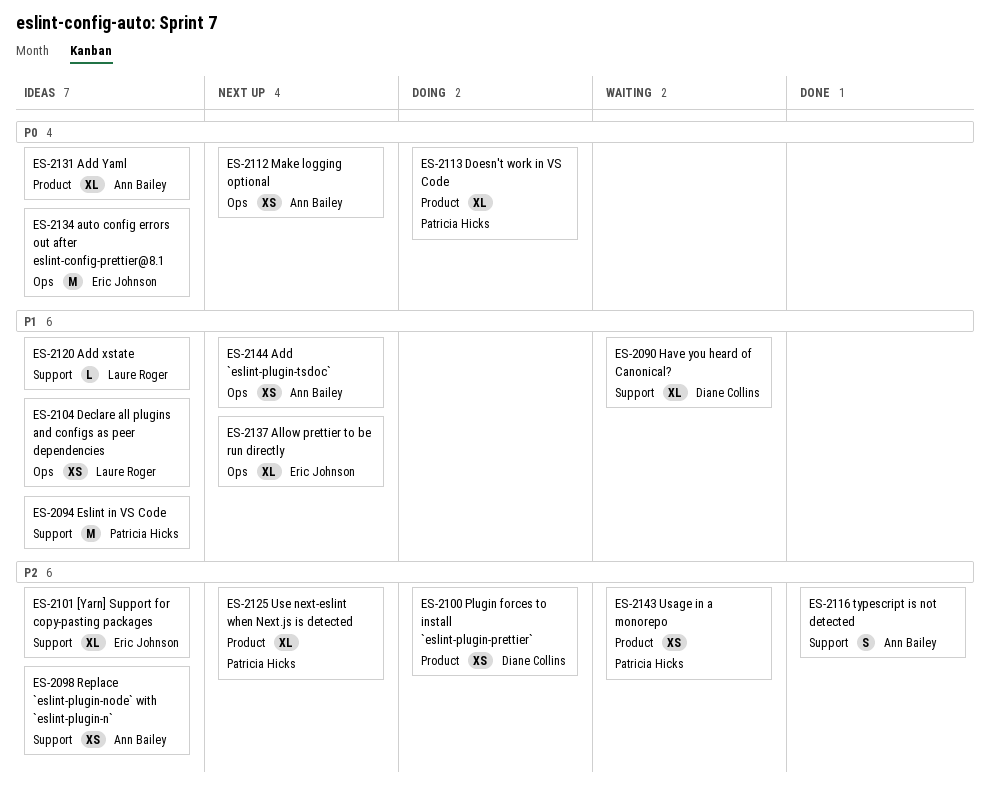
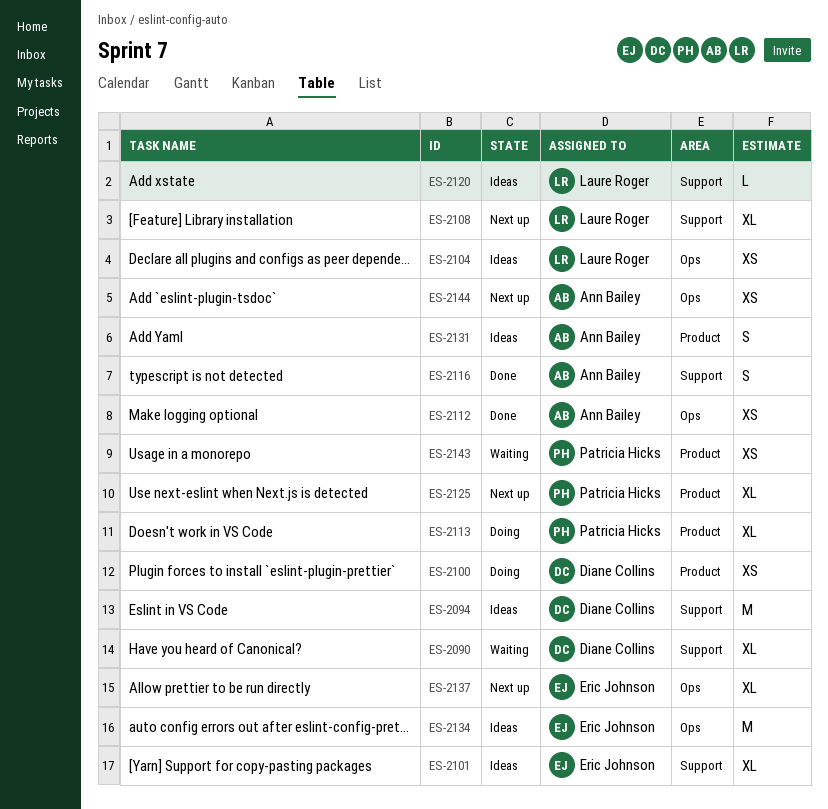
ES-2094, owner: Patricia Hicks -> Diane Collins
ES-2098: present -> none
ES-2108: none -> present
ES-2112, status: Next up -> Done
ES-2131, estimate: XL -> S

